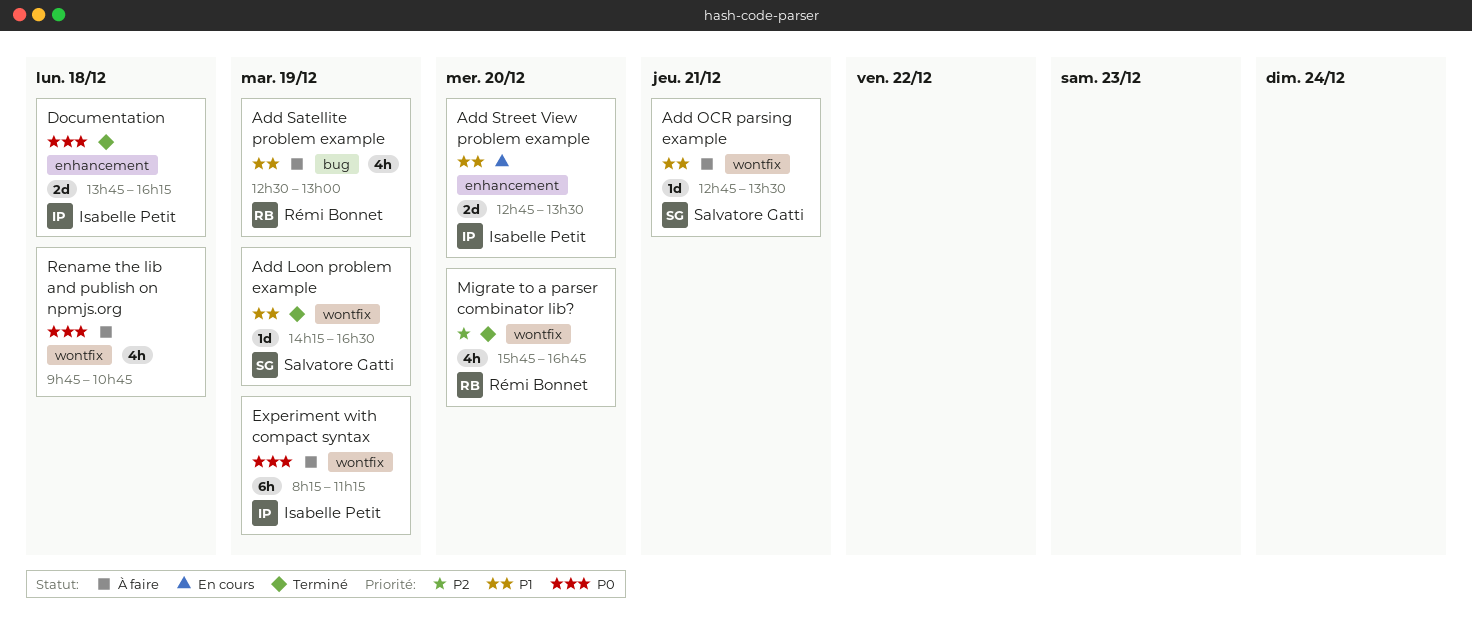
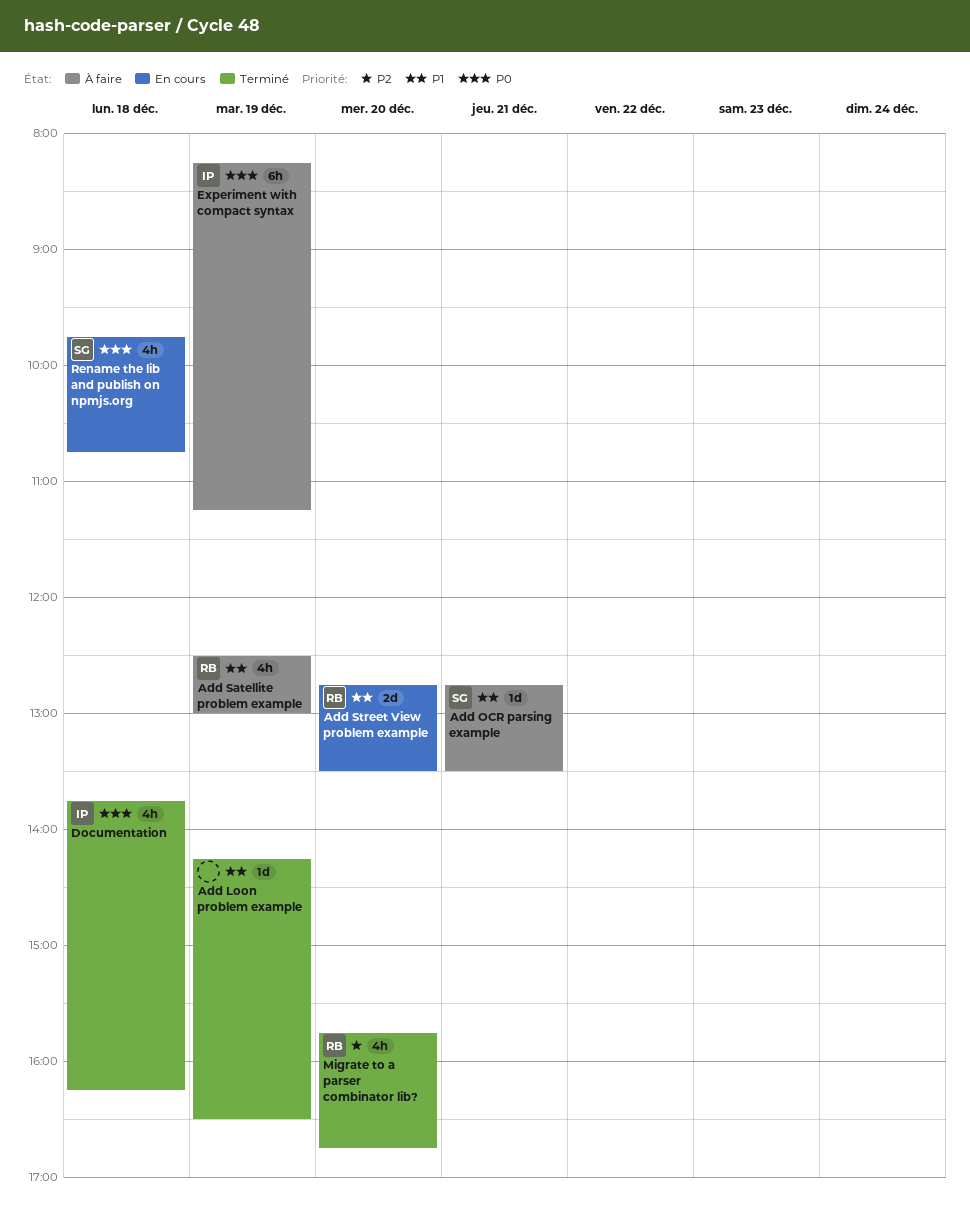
Add Loon problem example, owner: Salvatore Gatti -> none
Add Street View problem example, owner: Isabelle Petit -> Rémi Bonnet
Documentation, estimate: 2d -> 4h
Rename the lib and publish on npmjs.org, status: À faire -> En cours
Rename the lib and publish on npmjs.org, owner: none -> Salvatore Gatti

